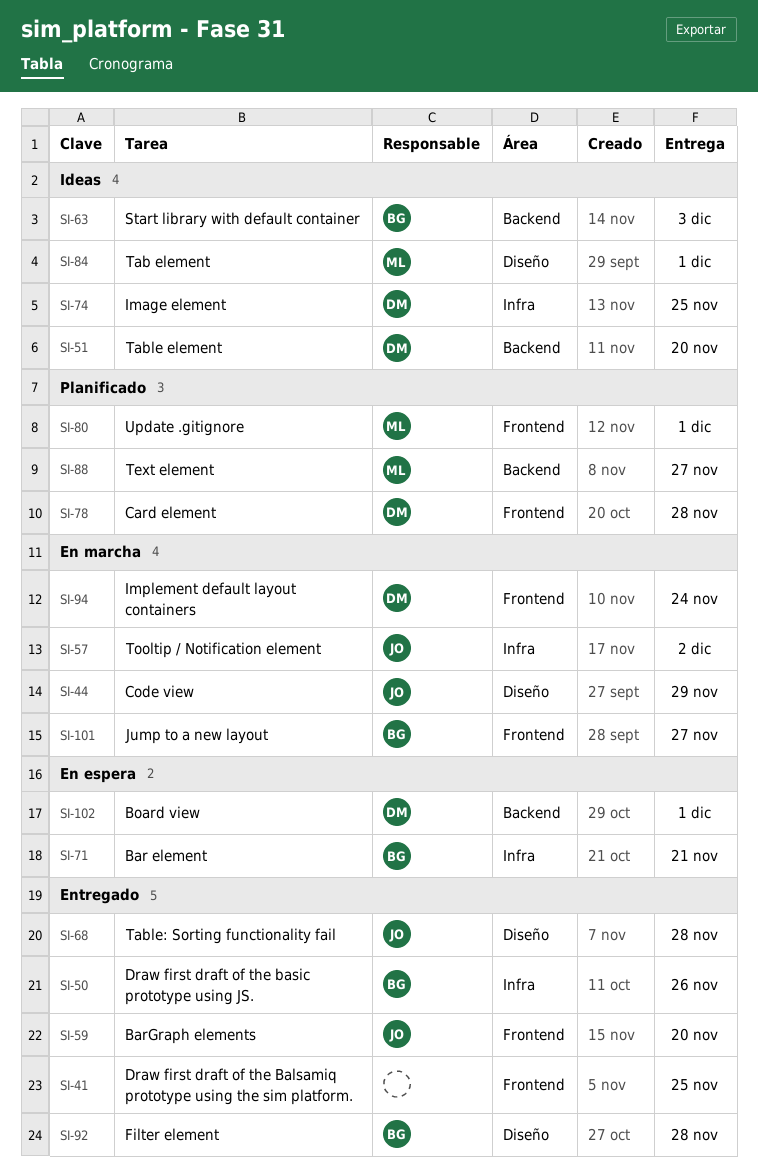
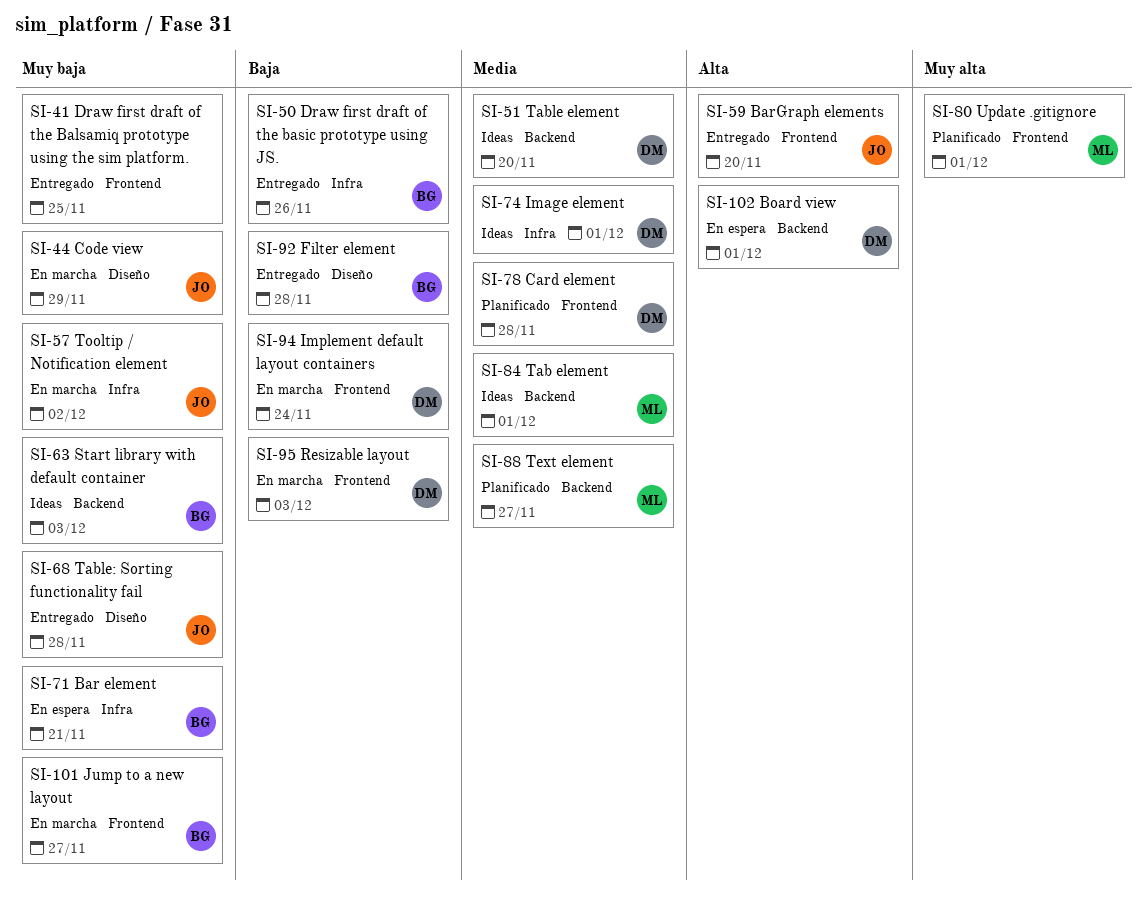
SI-74, due: Nov 25 -> Dec 1
SI-84, label: Diseño -> Backend
SI-95: none -> present

